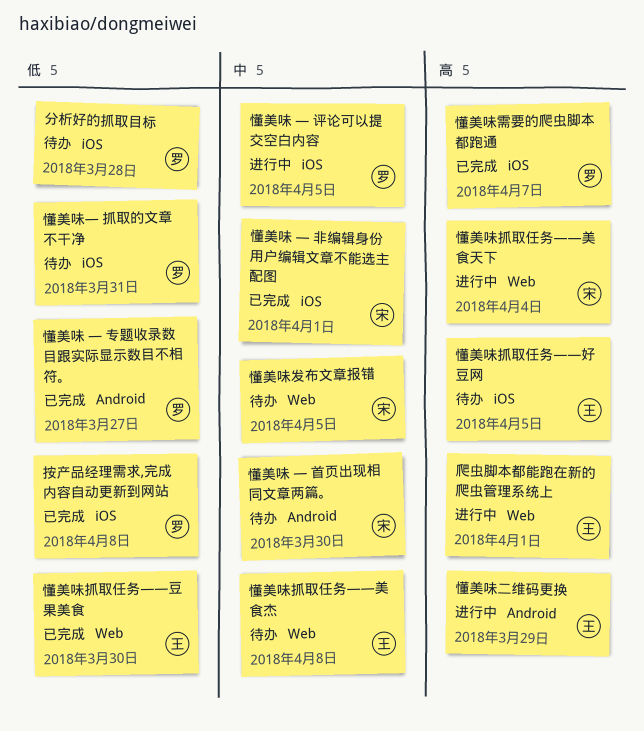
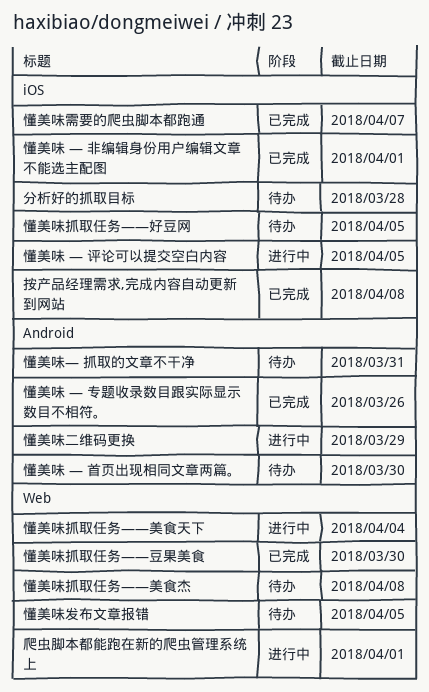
懂美味 — 专题收录数目跟实际显示数目不相符。, due: Mar 27 -> Mar 26
懂美味— 抓取的文章不干净, label: iOS -> Android

